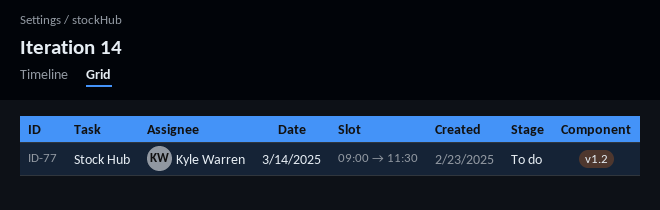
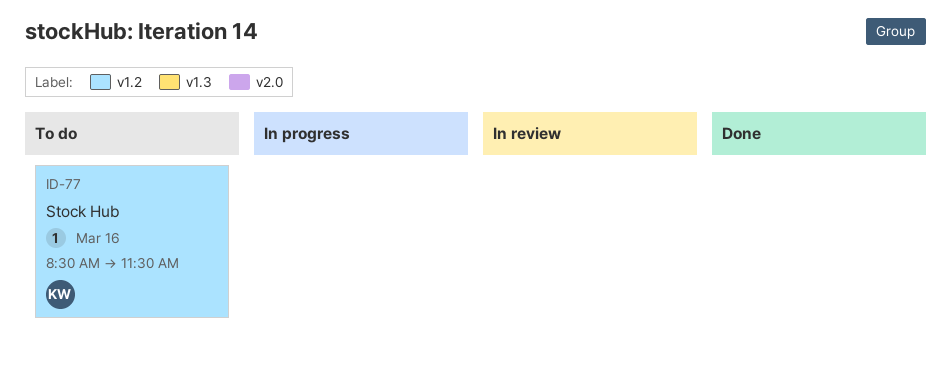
ID-77, day: Mar 14 -> Mar 16
ID-77, begins: 09:00 -> 08:30

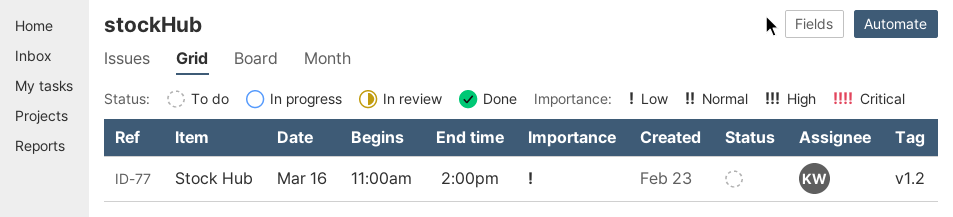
ID-77, begins: 08:30 -> 11:00
ID-77, ends: 11:30 -> 14:00

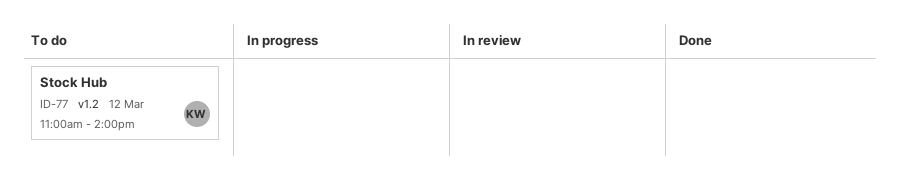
ID-77, day: Mar 16 -> Mar 12

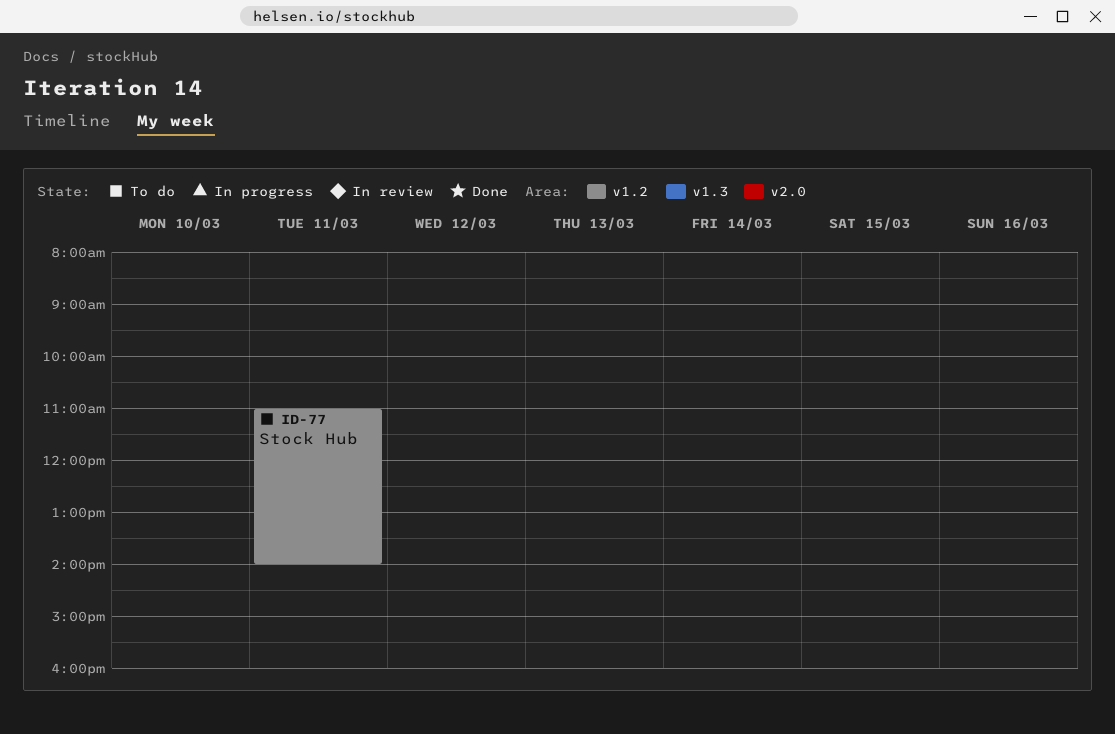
ID-77, day: Mar 12 -> Mar 11

